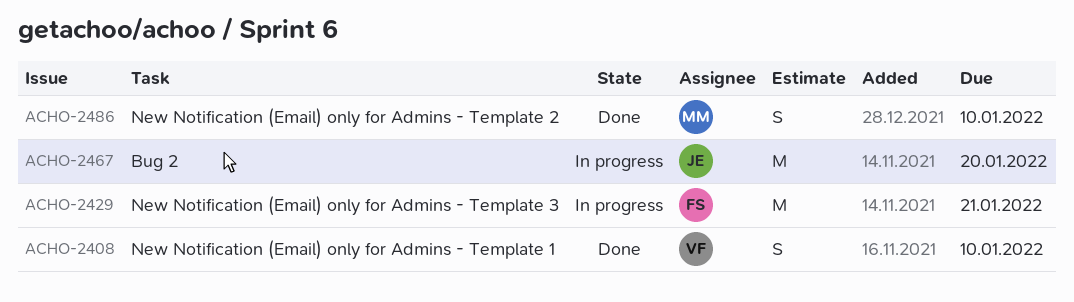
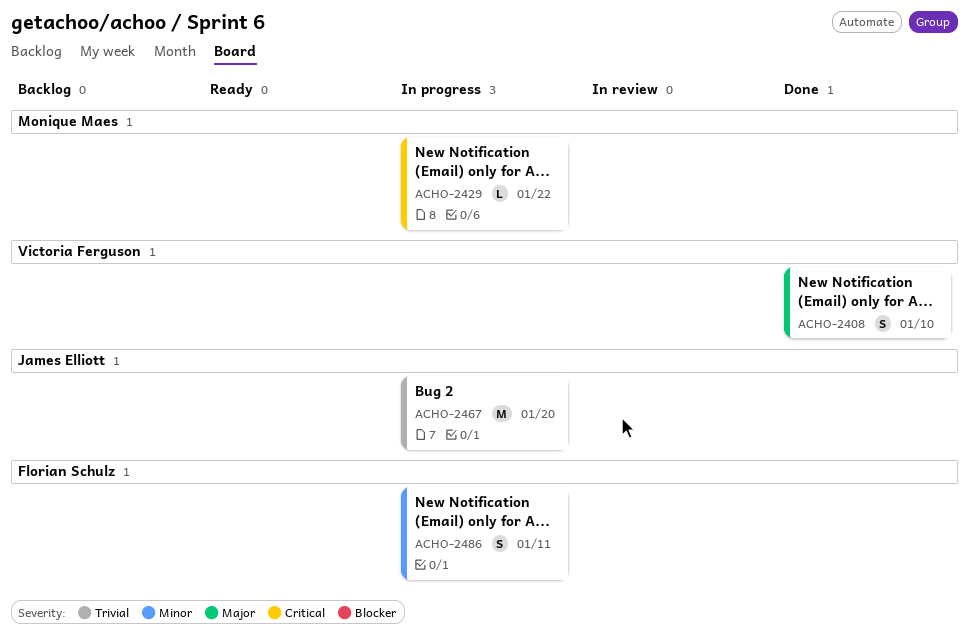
ACHO-2429, owner: Florian Schulz -> Monique Maes
ACHO-2429, estimate: M -> L
ACHO-2429, due: Jan 21 -> Jan 22
ACHO-2486, status: Done -> In progress
ACHO-2486, owner: Monique Maes -> Florian Schulz
ACHO-2486, due: Jan 10 -> Jan 11

